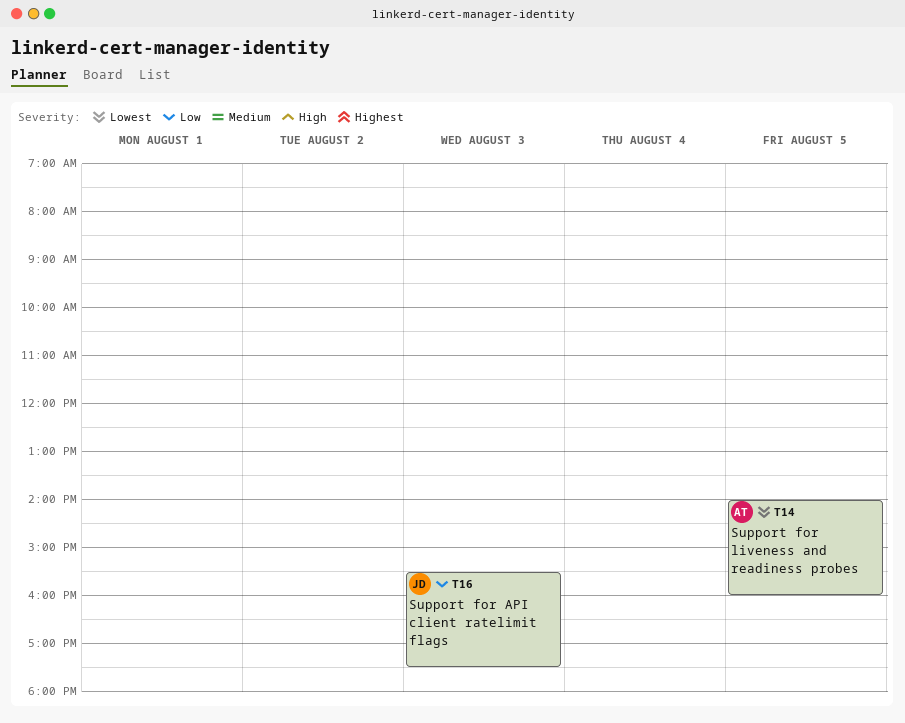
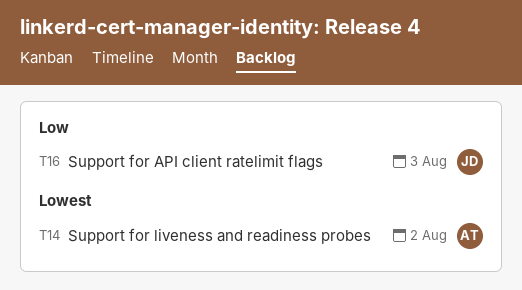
T14, day: Aug 5 -> Aug 2

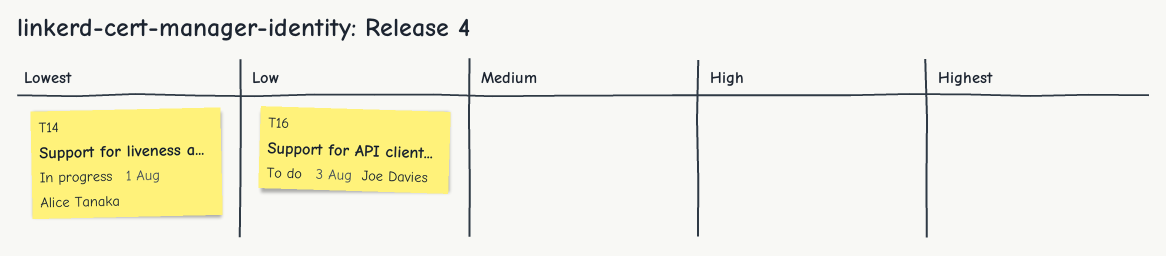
T14, day: Aug 2 -> Aug 1

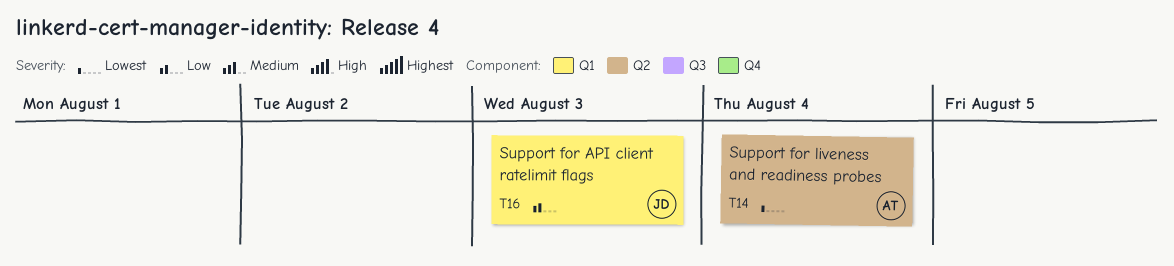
T14, day: Aug 1 -> Aug 4

